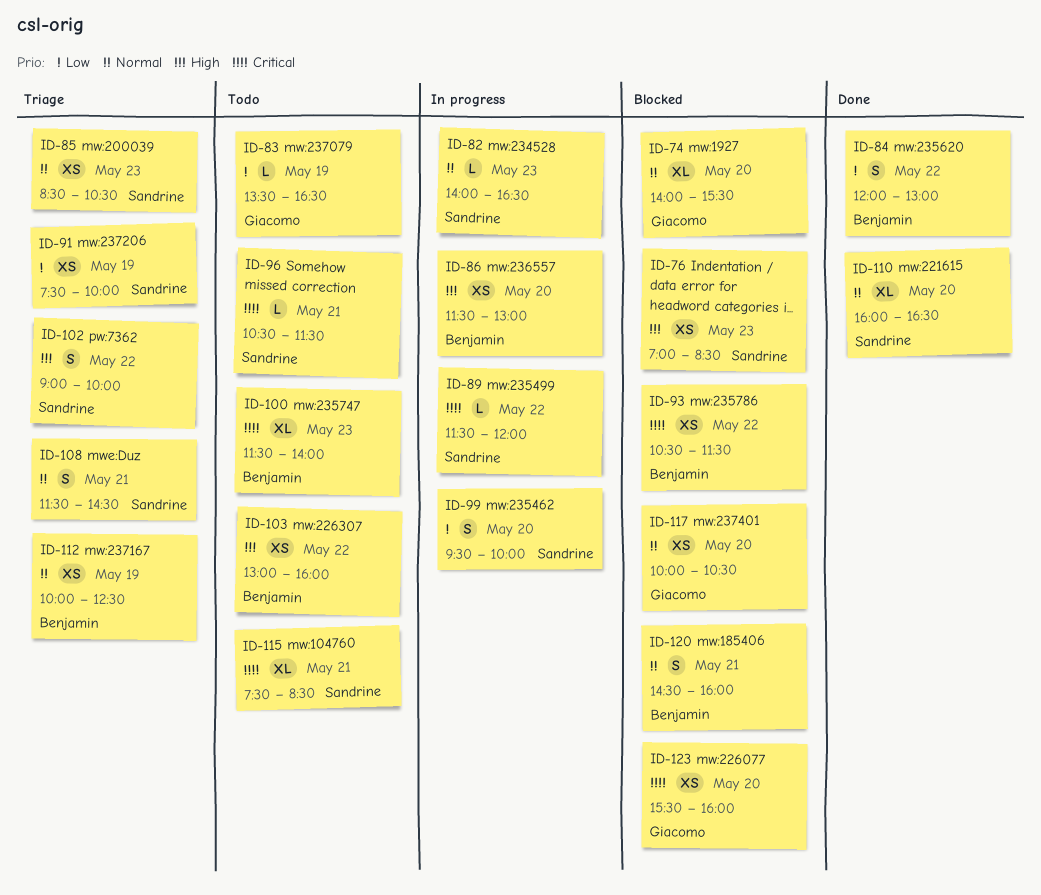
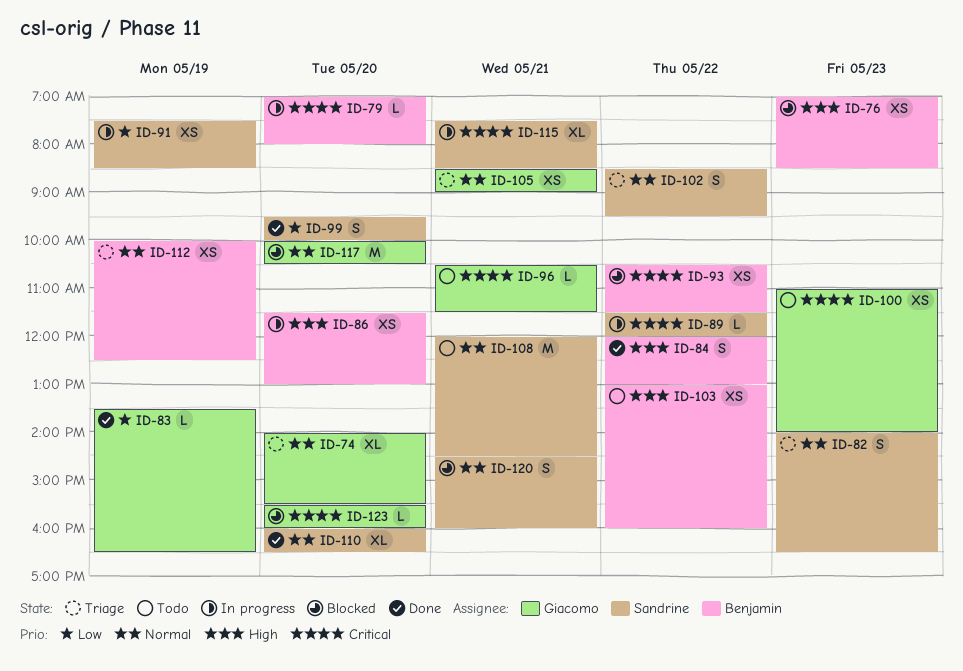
ID-74, status: Blocked -> Triage
ID-76, owner: Sandrine -> Benjamin
ID-79: none -> present
ID-82, status: In progress -> Triage
ID-82, estimate: L -> S
ID-83, status: Todo -> Done
ID-84, priority: Low -> High
ID-85: present -> none
ID-91, status: Triage -> In progress
ID-91, ends: 10:00 -> 08:30
ID-96, owner: Sandrine -> Giacomo
ID-99, status: In progress -> Done
ID-100, owner: Benjamin -> Giacomo
ID-100, estimate: XL -> XS
ID-100, begins: 11:30 -> 11:00
ID-102, priority: High -> Normal
ID-102, begins: 09:00 -> 08:30
ID-102, ends: 10:00 -> 09:30
ID-105: none -> present
ID-108, status: Triage -> Todo
ID-108, estimate: S -> M
ID-108, begins: 11:30 -> 12:00
ID-115, status: Todo -> In progress
ID-117, estimate: XS -> M
ID-120, owner: Benjamin -> Sandrine
ID-123, estimate: XS -> L

